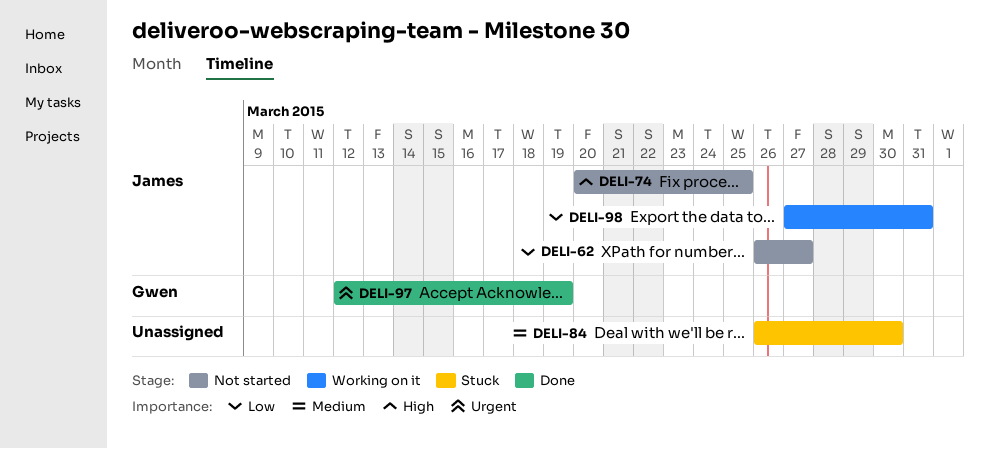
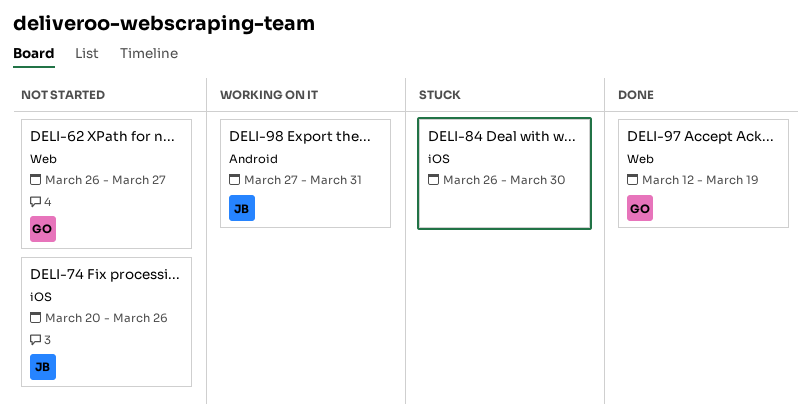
DELI-62, owner: James -> Gwen
DELI-74, due: Mar 25 -> Mar 26

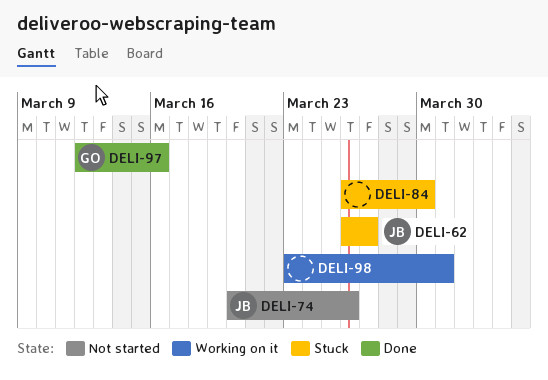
DELI-62, status: Not started -> Stuck
DELI-62, owner: GO -> JB
DELI-97, due: Mar 19 -> Mar 16
DELI-98, owner: JB -> none
DELI-98, start: Mar 27 -> Mar 23

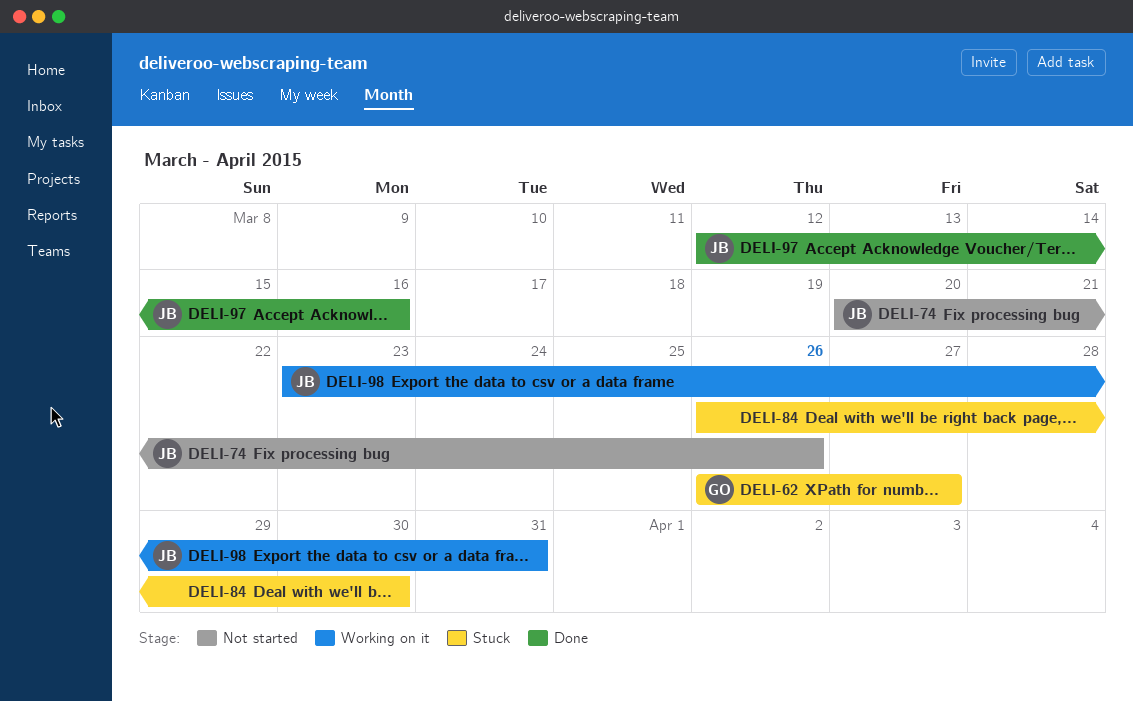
DELI-62, owner: JB -> GO
DELI-97, owner: GO -> JB
DELI-98, owner: none -> JB

